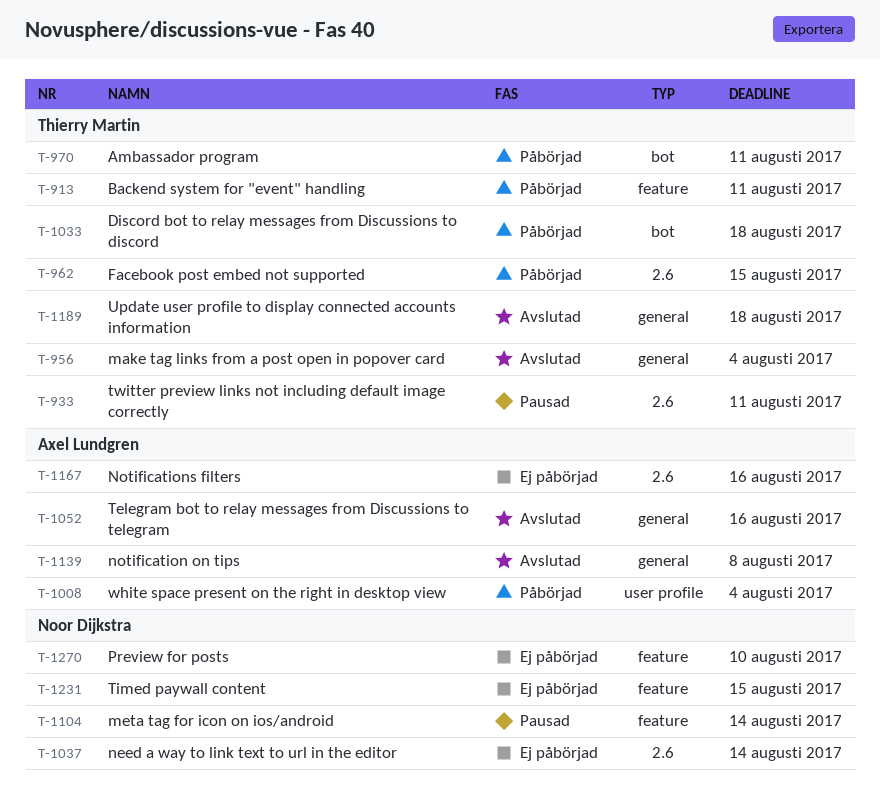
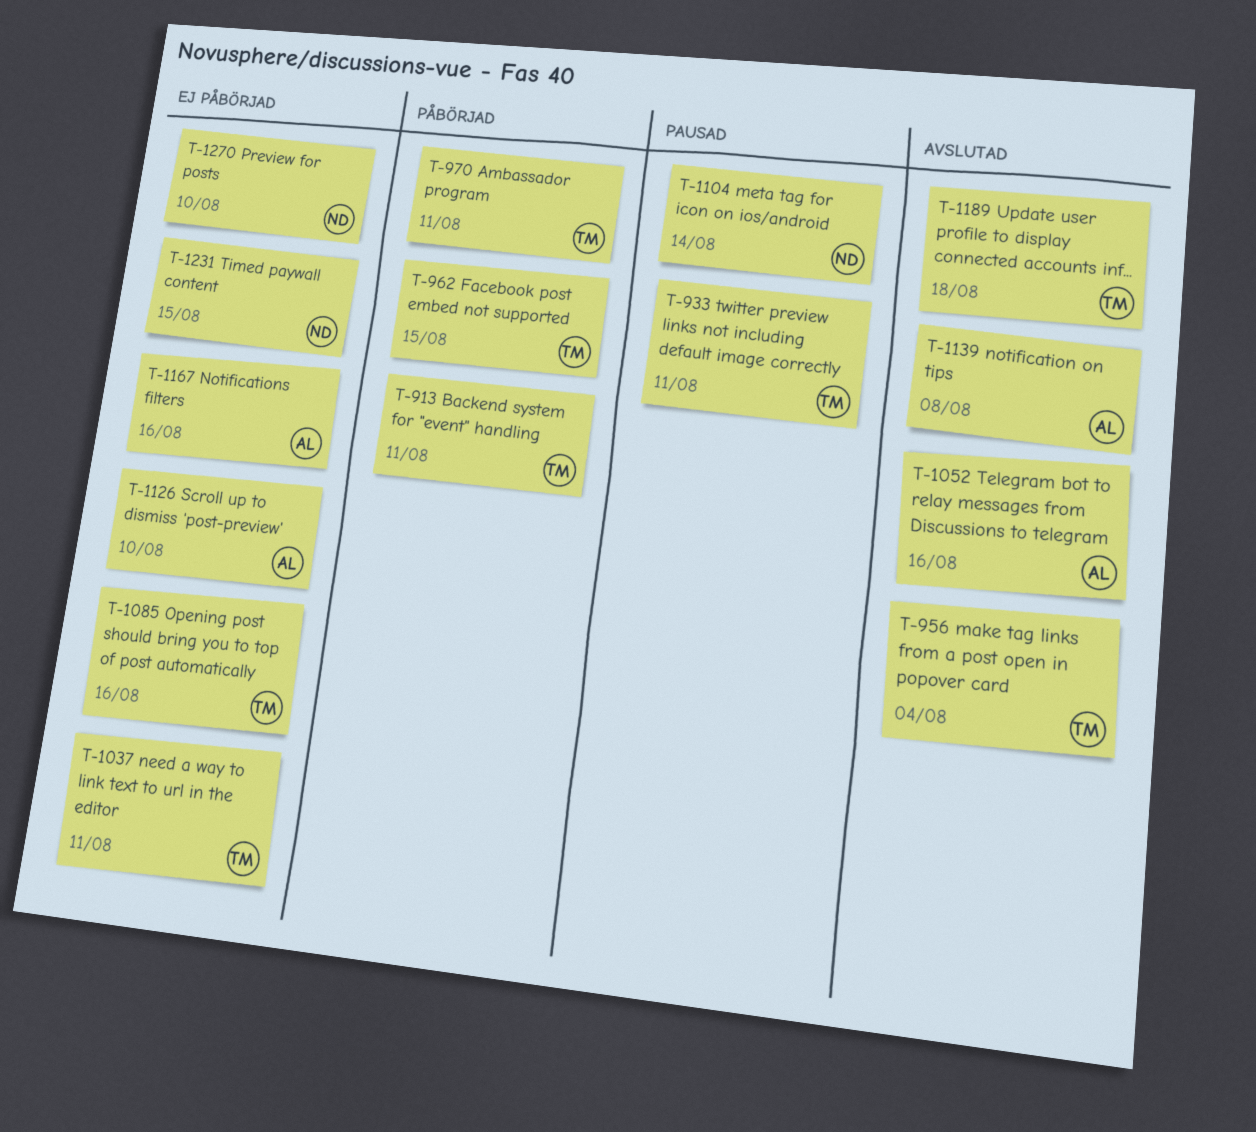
T-1008: present -> none
T-1033: present -> none
T-1037, owner: Noor Dijkstra -> Thierry Martin
T-1037, due: Aug 14 -> Aug 11
T-1085: none -> present
T-1126: none -> present

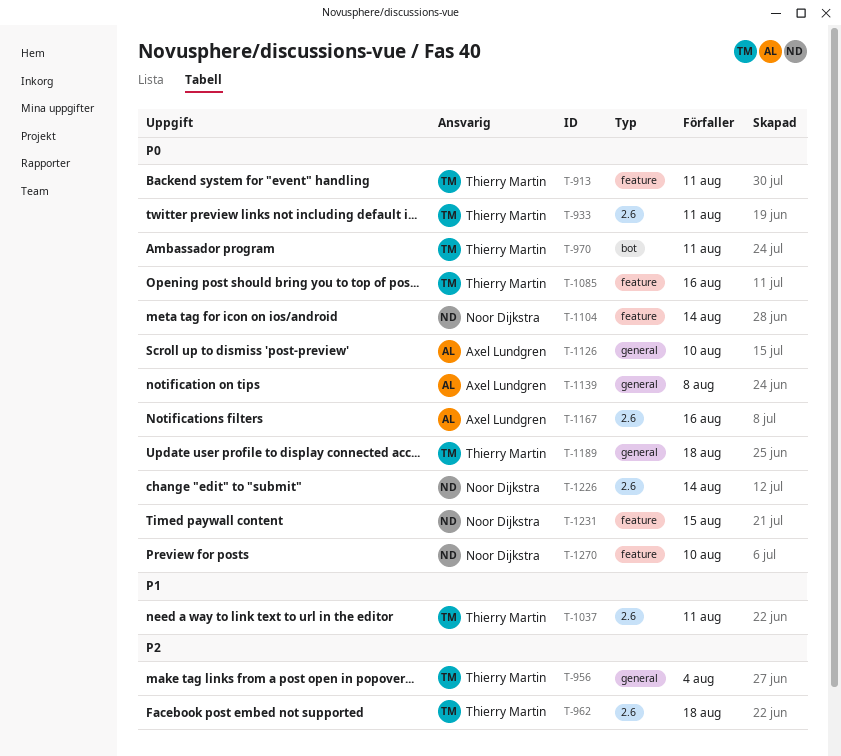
T-962, due: Aug 15 -> Aug 18
T-1052: present -> none
T-1226: none -> present

